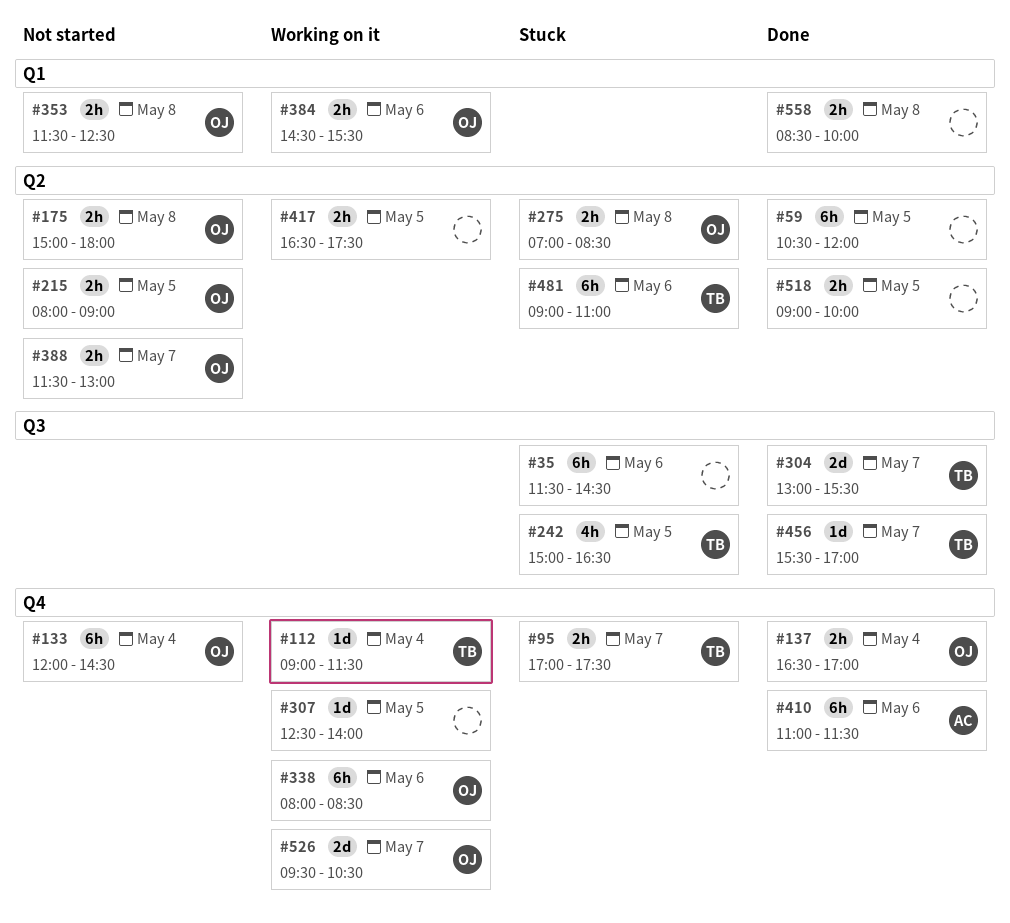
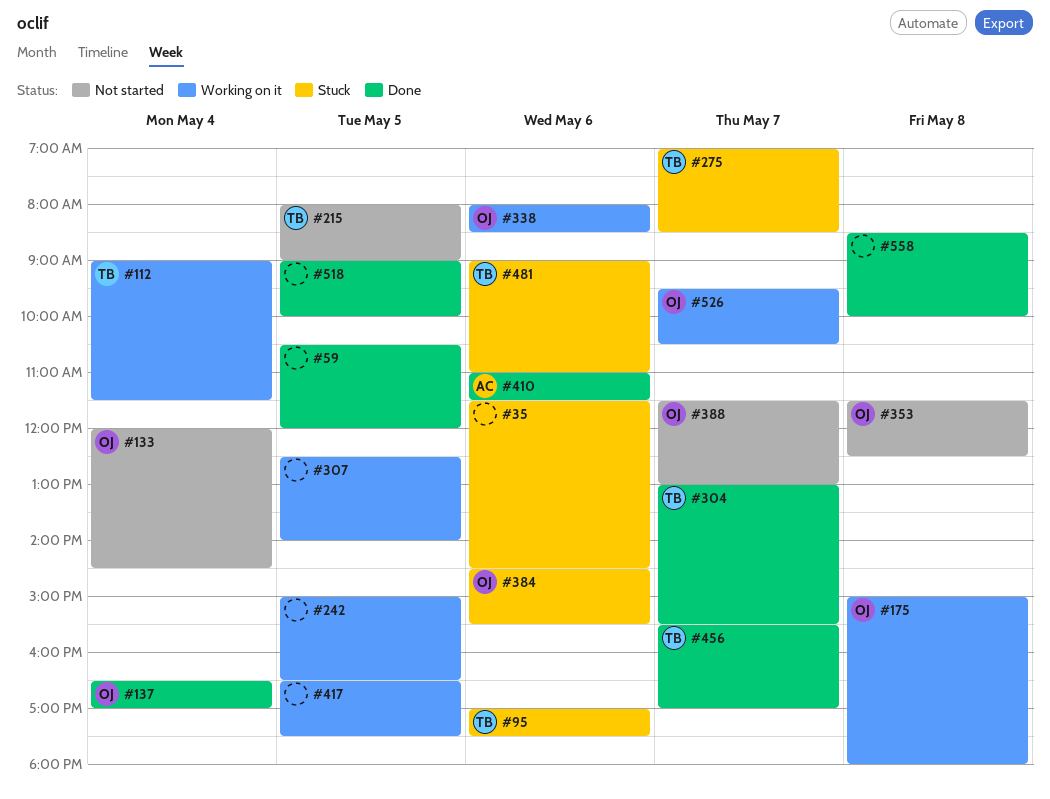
#95, day: May 7 -> May 6
#175, status: Not started -> Working on it
#215, owner: OJ -> TB
#242, status: Stuck -> Working on it
#242, owner: TB -> none
#275, owner: OJ -> TB
#275, day: May 8 -> May 7
#384, status: Working on it -> Stuck

